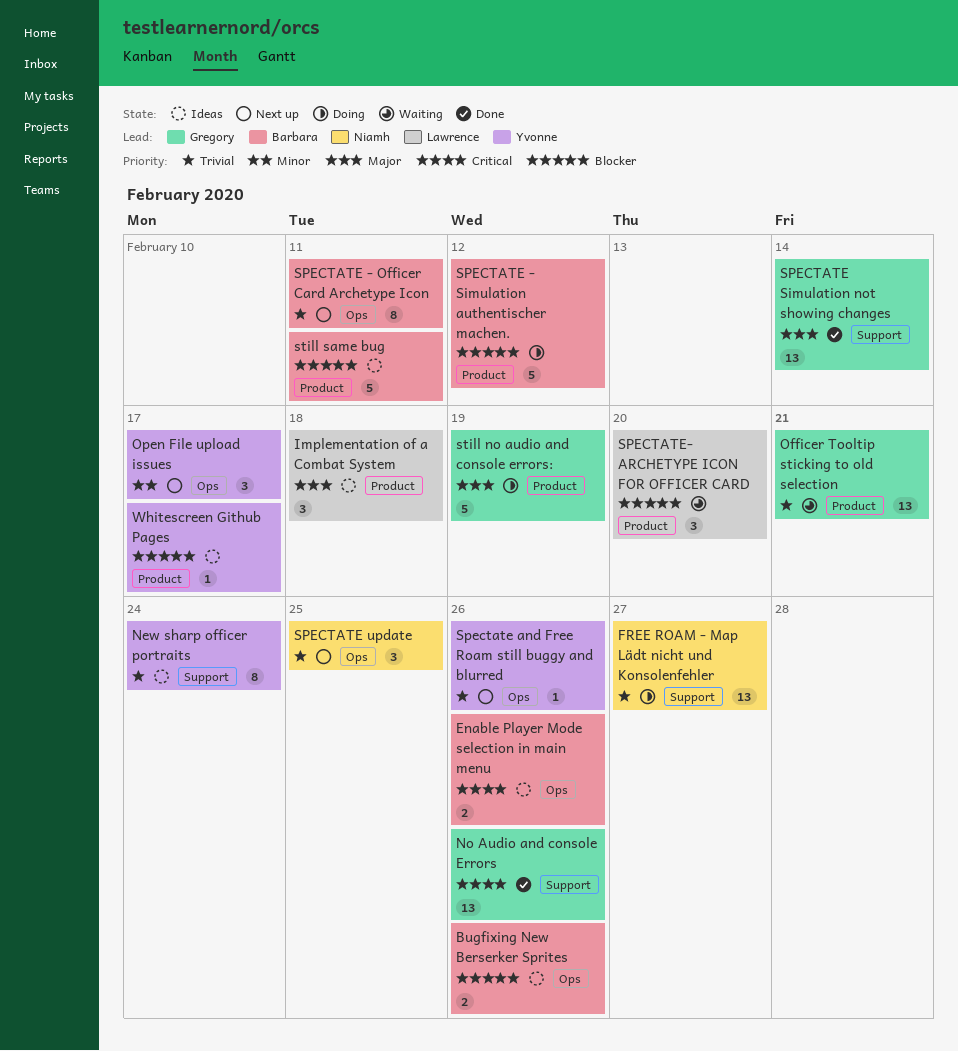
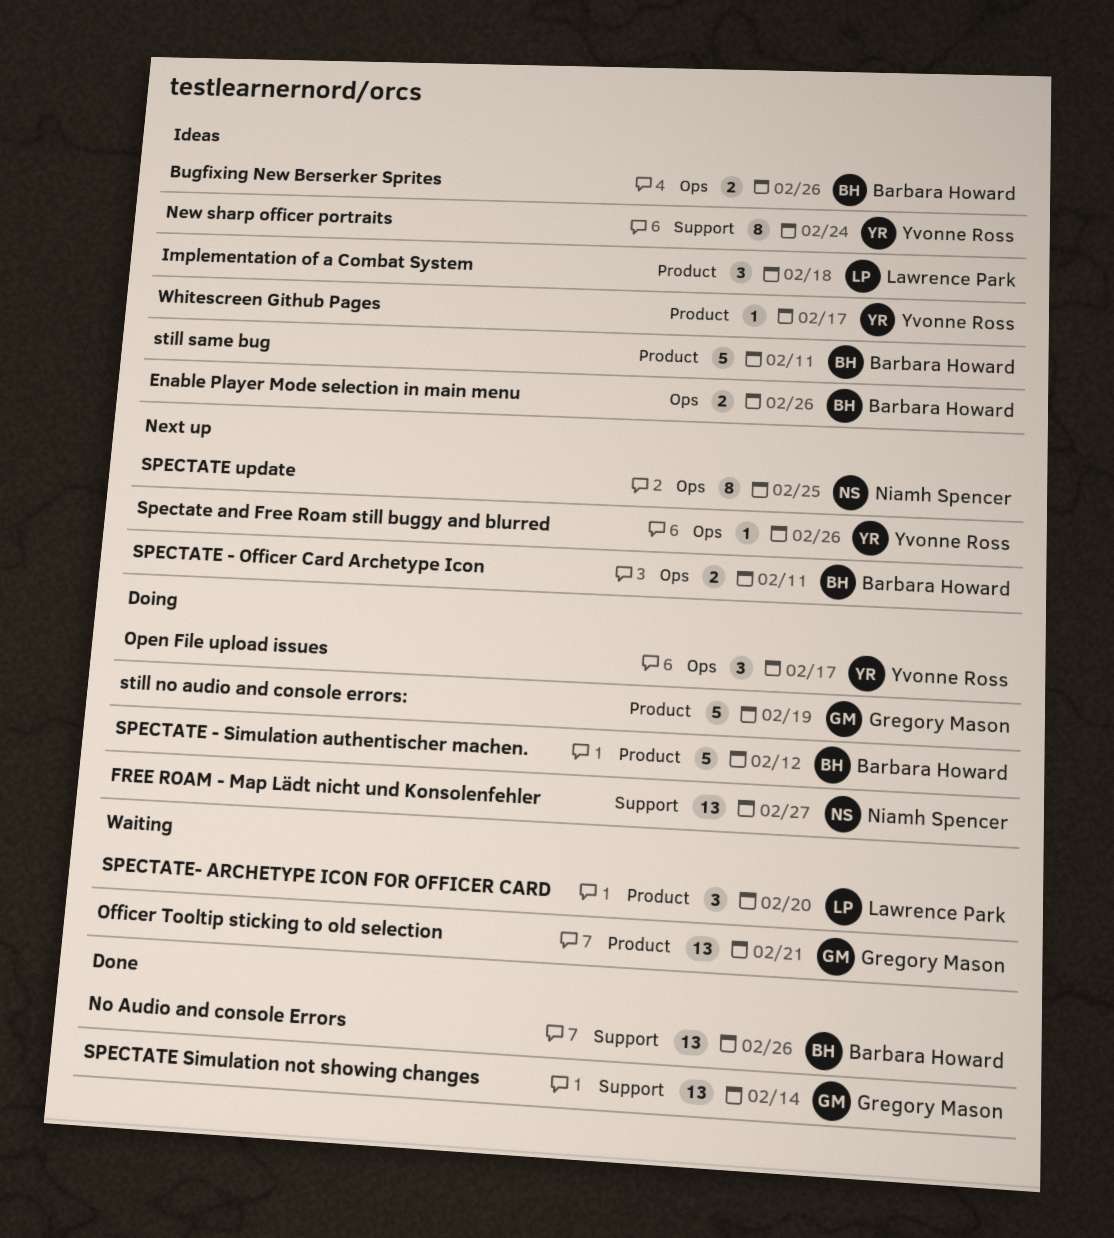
No Audio and console Errors, owner: Gregory Mason -> Barbara Howard
Open File upload issues, status: Next up -> Doing
SPECTATE - Officer Card Archetype Icon, estimate: 8 -> 2
SPECTATE update, estimate: 3 -> 8

